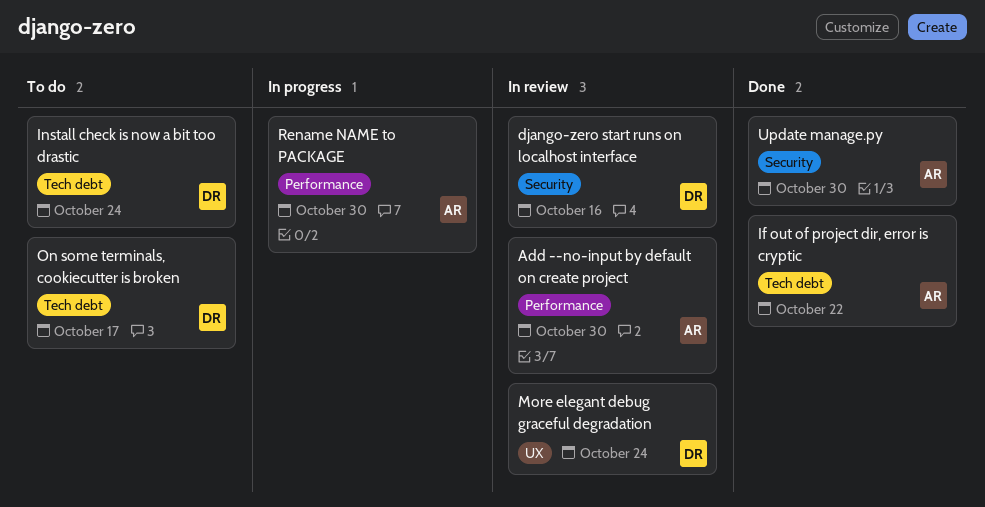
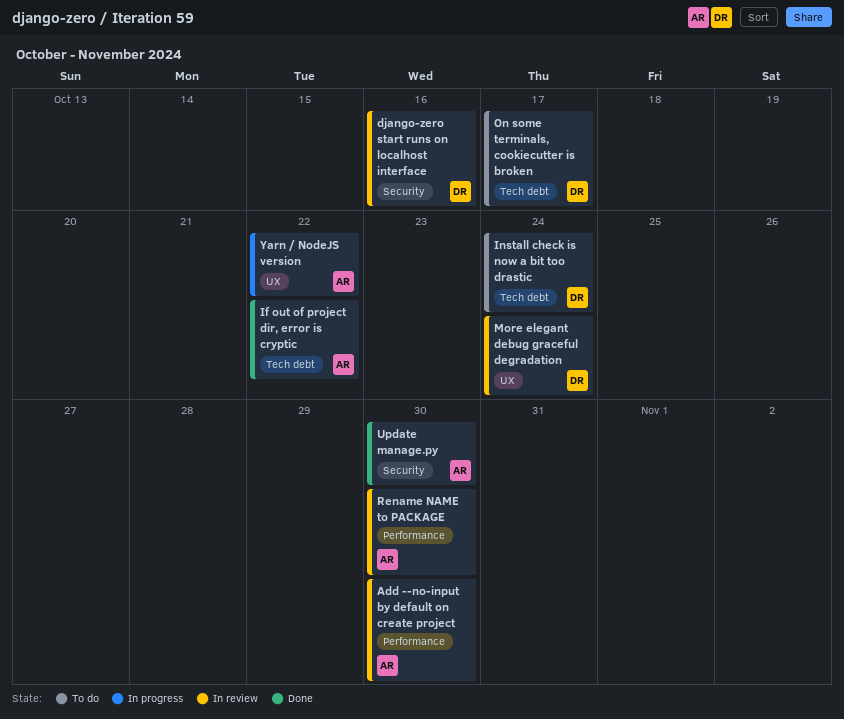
Rename NAME to PACKAGE, status: In progress -> In review
Yarn / NodeJS version: none -> present

